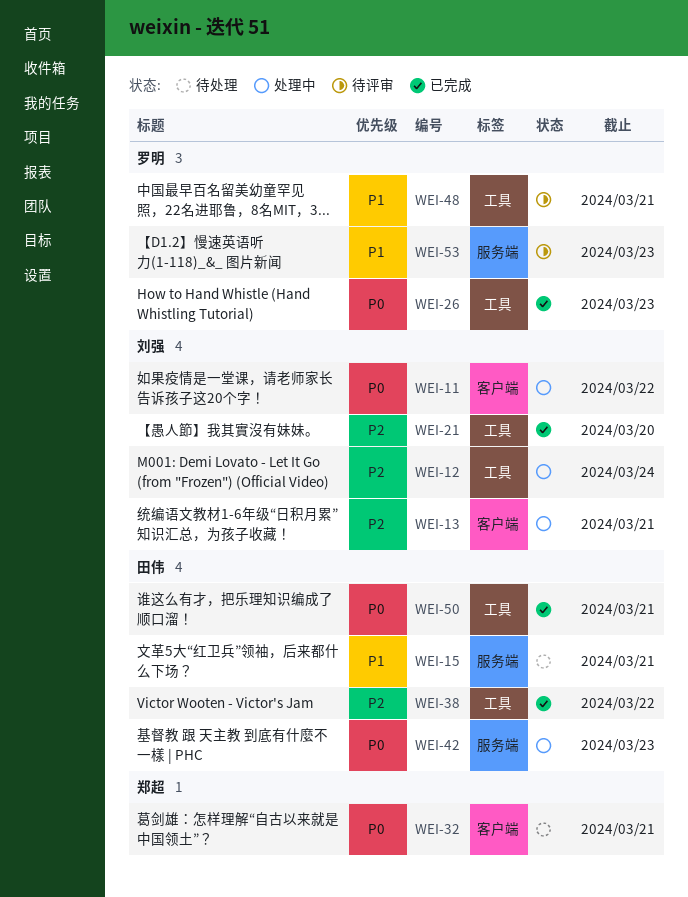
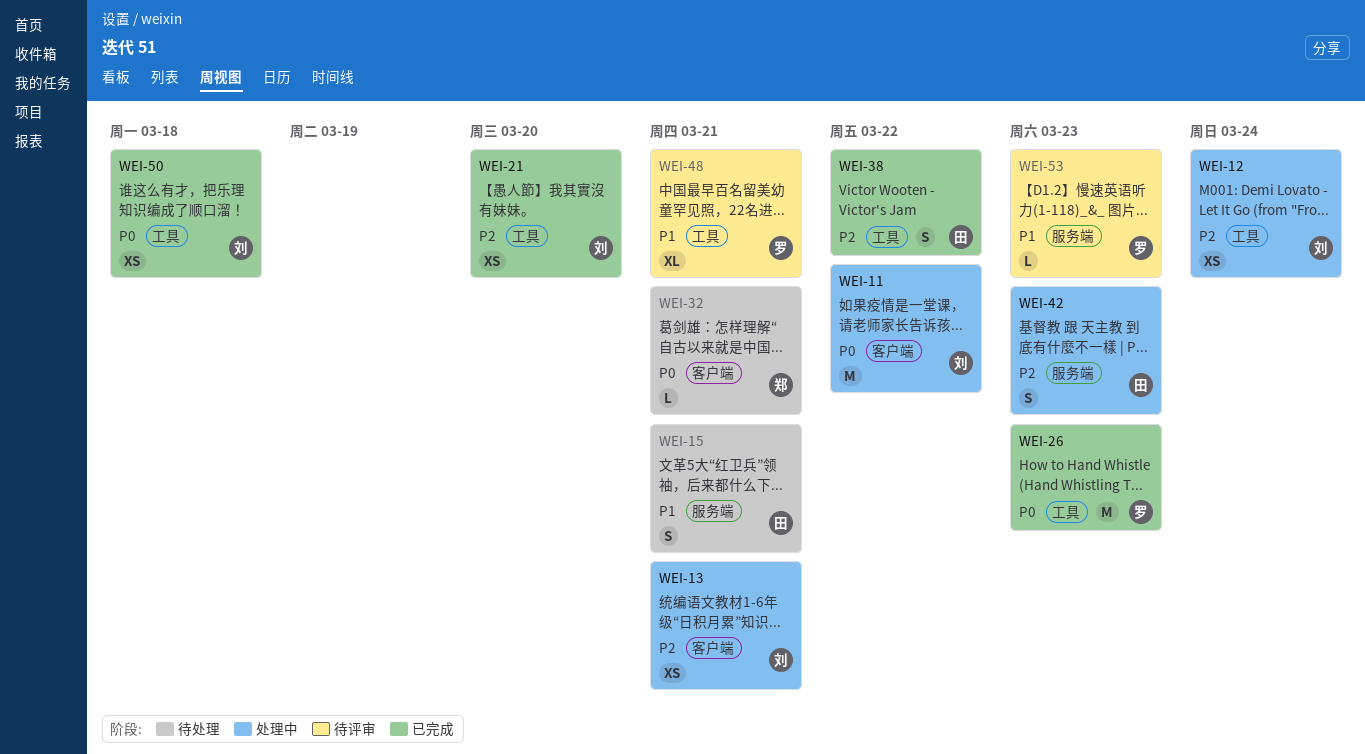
WEI-42, priority: P0 -> P2
WEI-50, owner: 田伟 -> 刘强
WEI-50, due: Mar 21 -> Mar 18

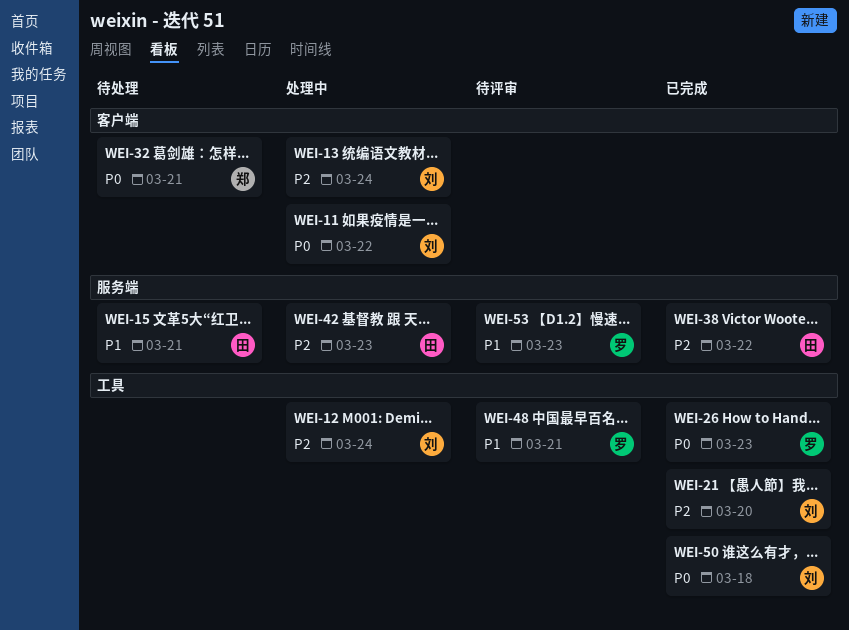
WEI-13, due: Mar 21 -> Mar 24
WEI-38, label: 工具 -> 服务端

